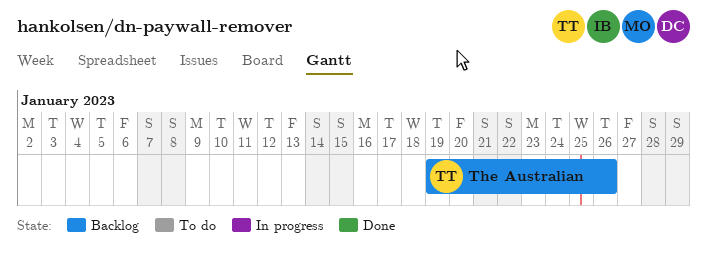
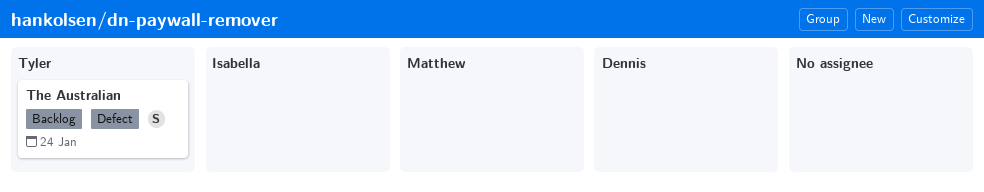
The Australian, due: Jan 26 -> Jan 24

